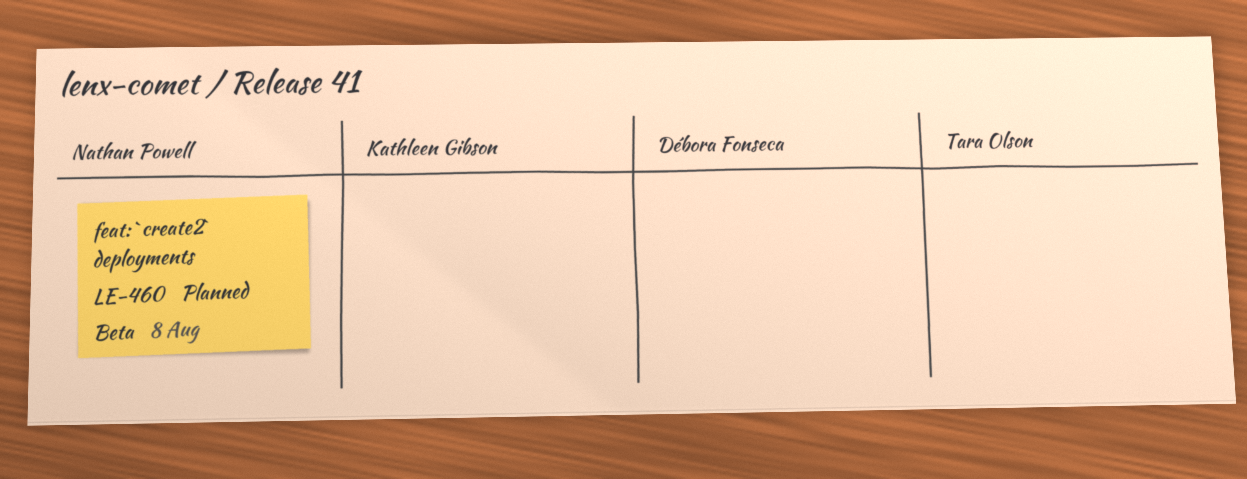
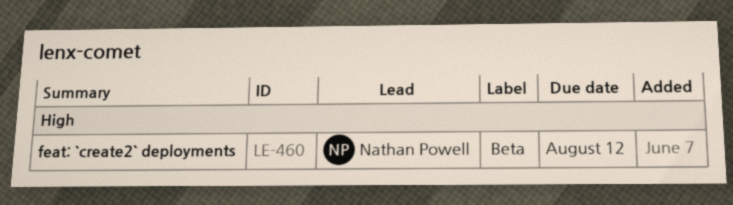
LE-460, due: Aug 8 -> Aug 12

